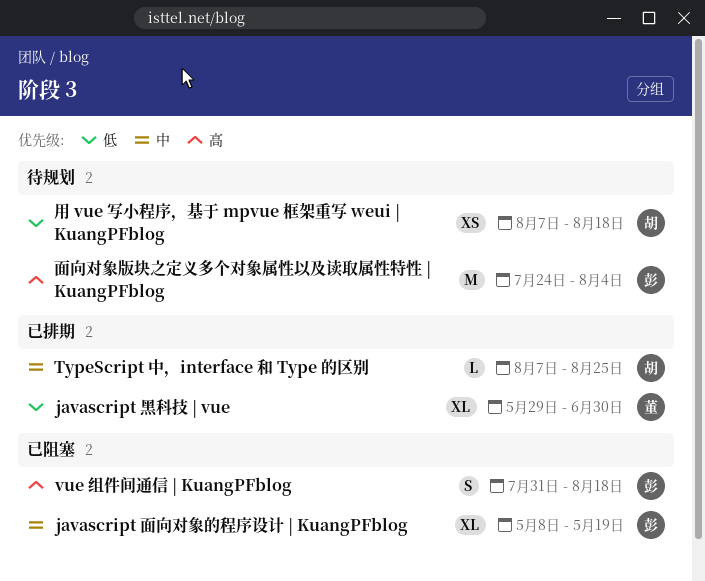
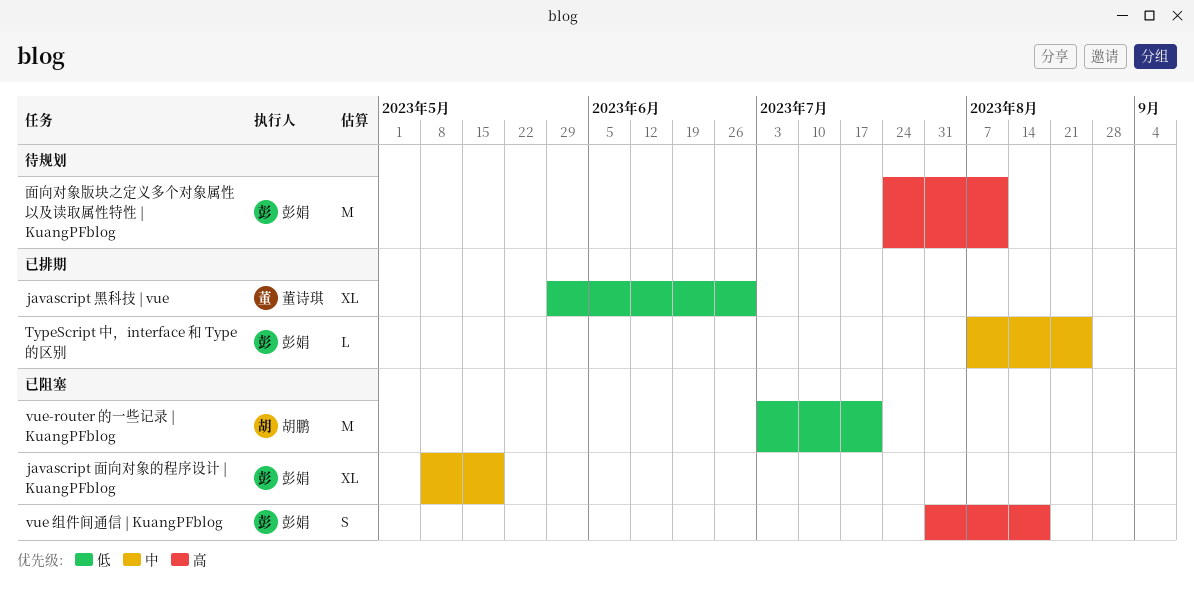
TypeScript 中，interface 和 Type 的区别, owner: 胡鹏 -> 彭娟
vue-router 的一些记录 | KuangPFblog: none -> present
用 vue 写小程序，基于 mpvue 框架重写 weui | KuangPFblog: present -> none
面向对象版块之定义多个对象属性以及读取属性特性 | KuangPFblog, due: Aug 4 -> Aug 11

